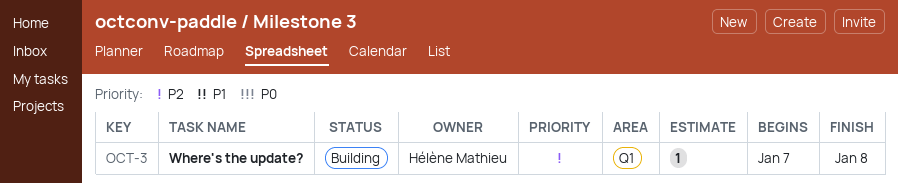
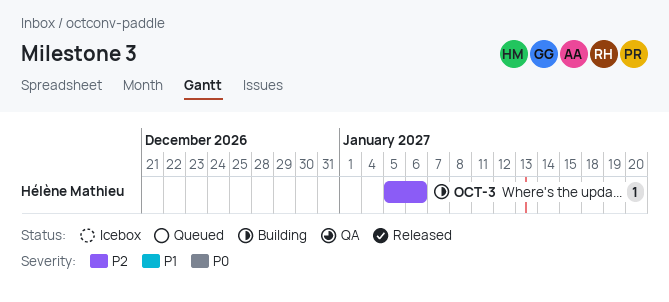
OCT-3, start: Jan 7 -> Jan 5
OCT-3, due: Jan 8 -> Jan 6

